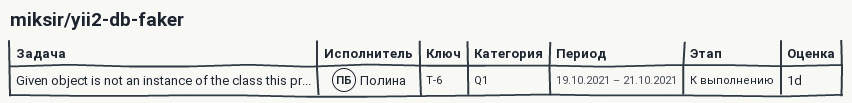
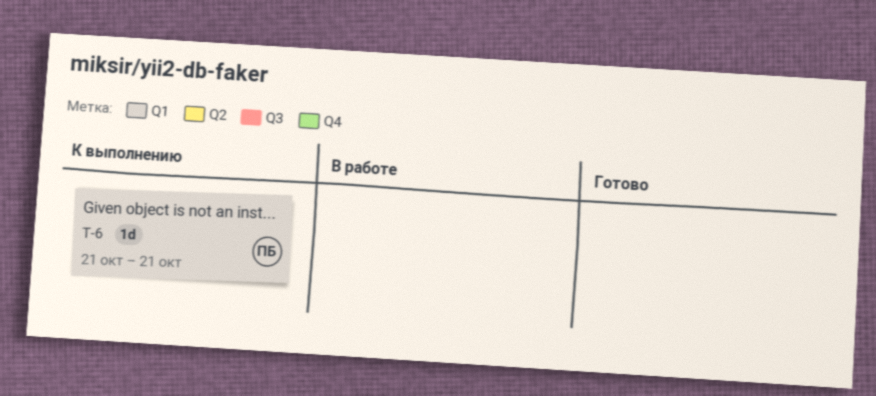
T-6, start: Oct 19 -> Oct 21

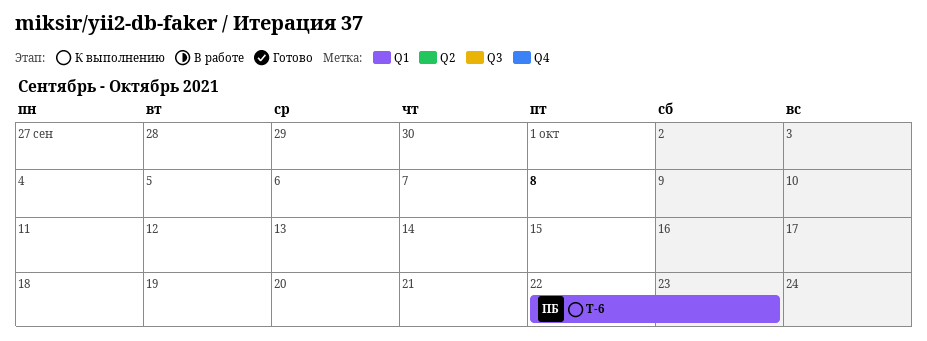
T-6, start: Oct 21 -> Oct 22
T-6, due: Oct 21 -> Oct 23

